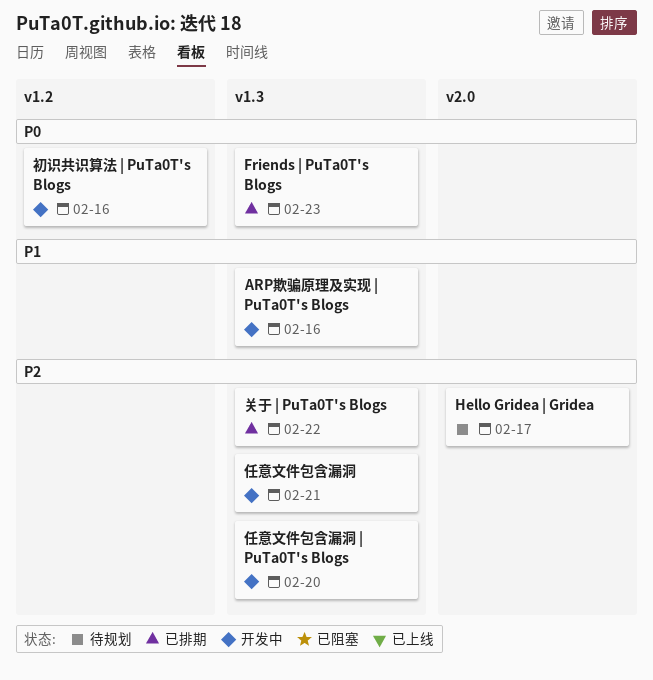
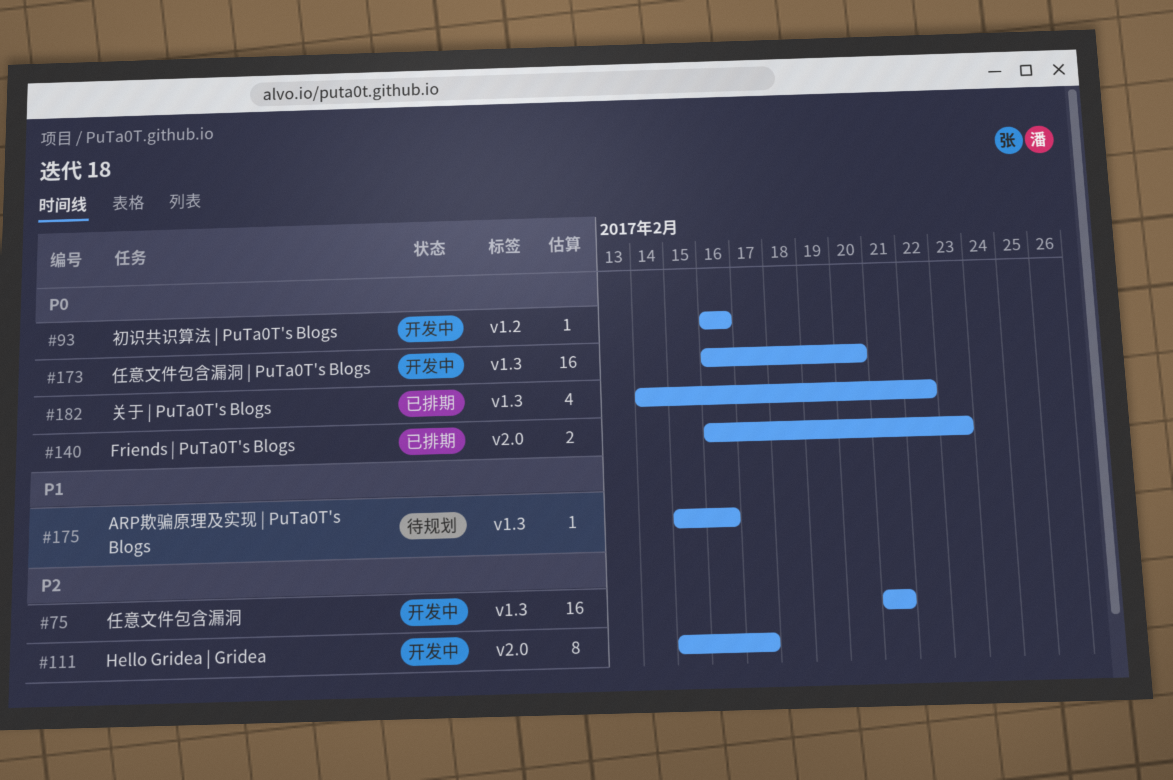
ARP欺骗原理及实现 | PuTa0T's Blogs, status: 开发中 -> 待规划
Friends | PuTa0T's Blogs, label: v1.3 -> v2.0
Hello Gridea | Gridea, status: 待规划 -> 开发中
任意文件包含漏洞 | PuTa0T's Blogs, priority: P2 -> P0
关于 | PuTa0T's Blogs, priority: P2 -> P0

